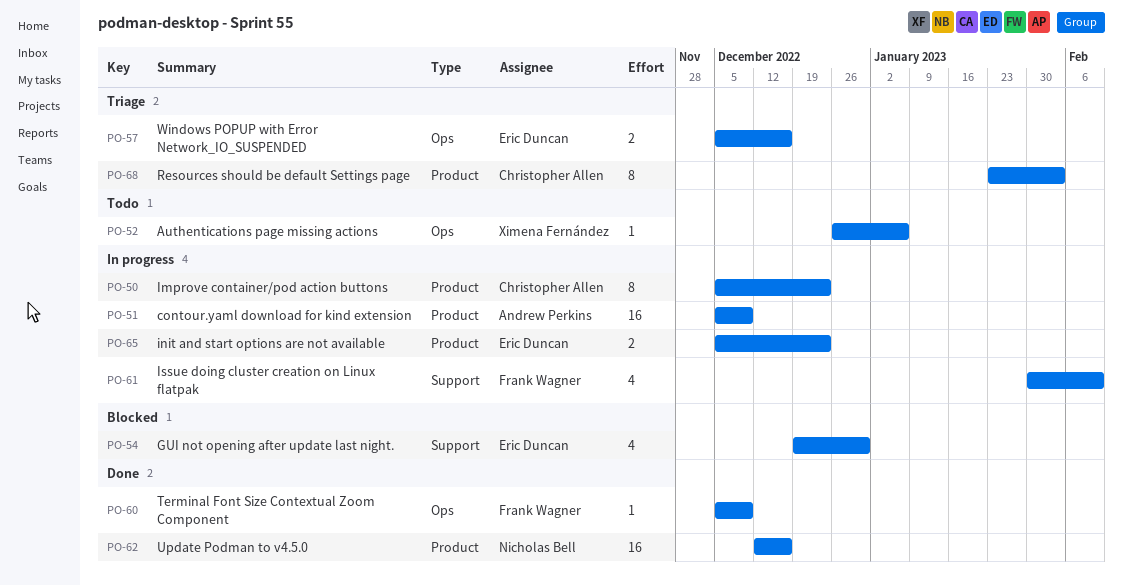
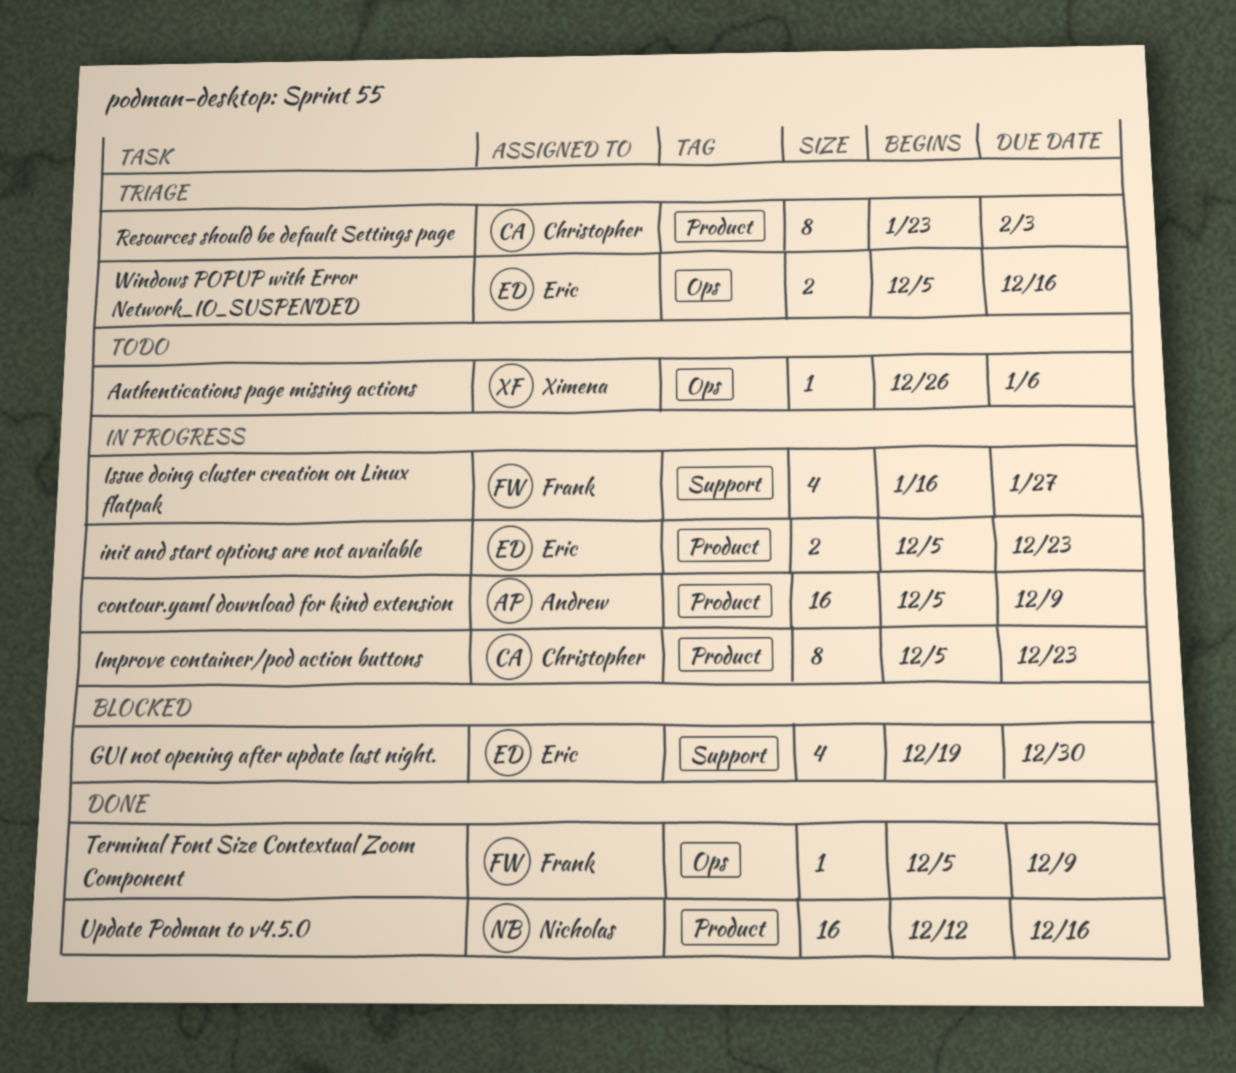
Issue doing cluster creation on Linux flatpak, start: Jan 30 -> Jan 16
Issue doing cluster creation on Linux flatpak, due: Feb 10 -> Jan 27

